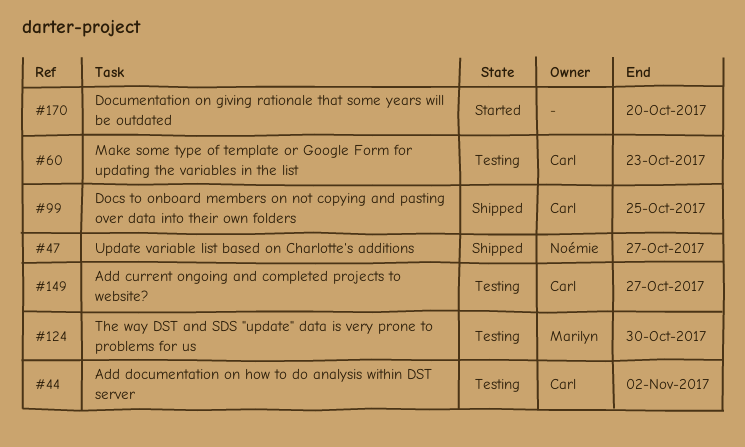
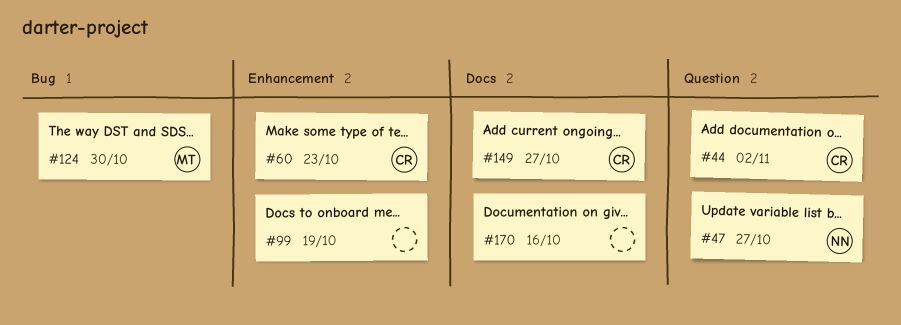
#99, owner: Carl -> none
#99, due: Oct 25 -> Oct 19
#170, due: Oct 20 -> Oct 16

